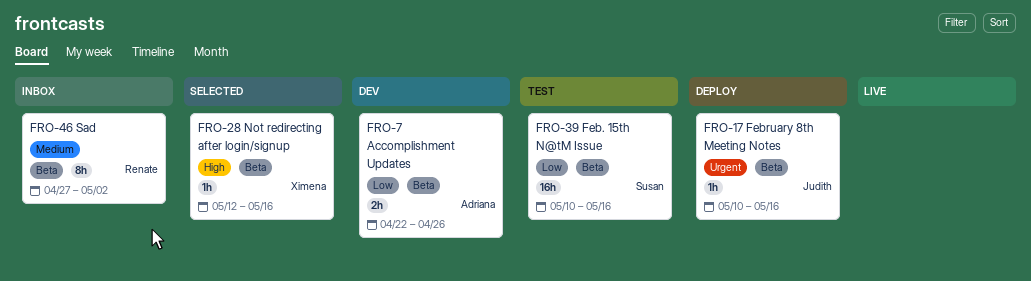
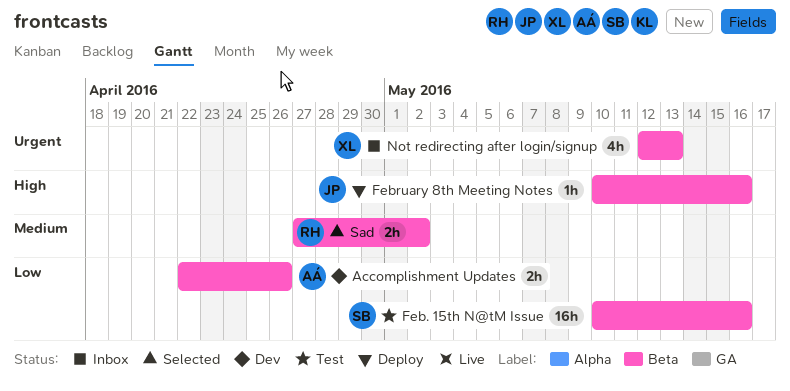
February 8th Meeting Notes, priority: Urgent -> High
Not redirecting after login/signup, status: Selected -> Inbox
Not redirecting after login/signup, priority: High -> Urgent
Not redirecting after login/signup, estimate: 1h -> 4h
Not redirecting after login/signup, due: May 16 -> May 13
Sad, status: Inbox -> Selected
Sad, estimate: 8h -> 2h

